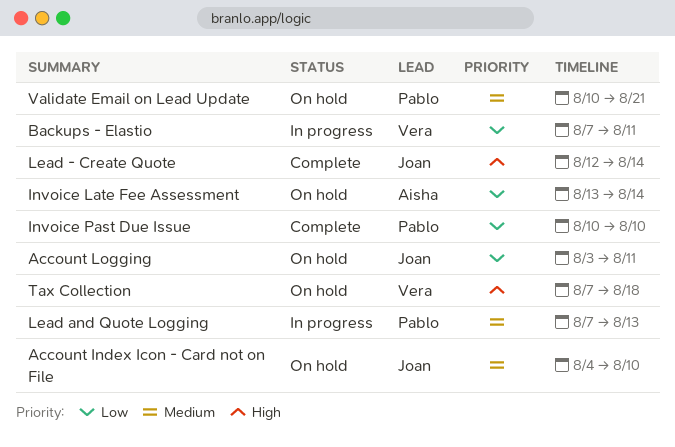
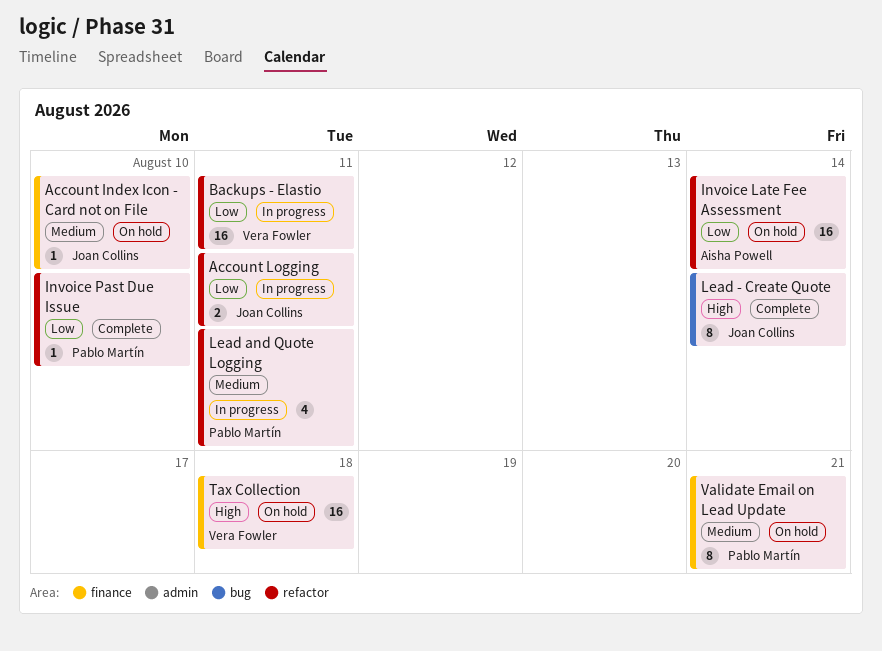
Account Logging, status: On hold -> In progress
Lead and Quote Logging, due: Aug 13 -> Aug 11

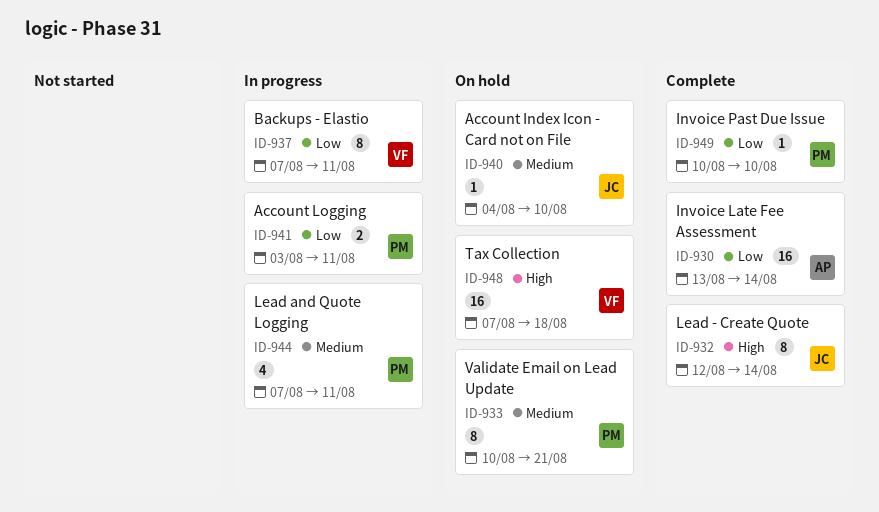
Account Logging, owner: Joan Collins -> Pablo Martín
Backups - Elastio, estimate: 16 -> 8
Invoice Late Fee Assessment, status: On hold -> Complete

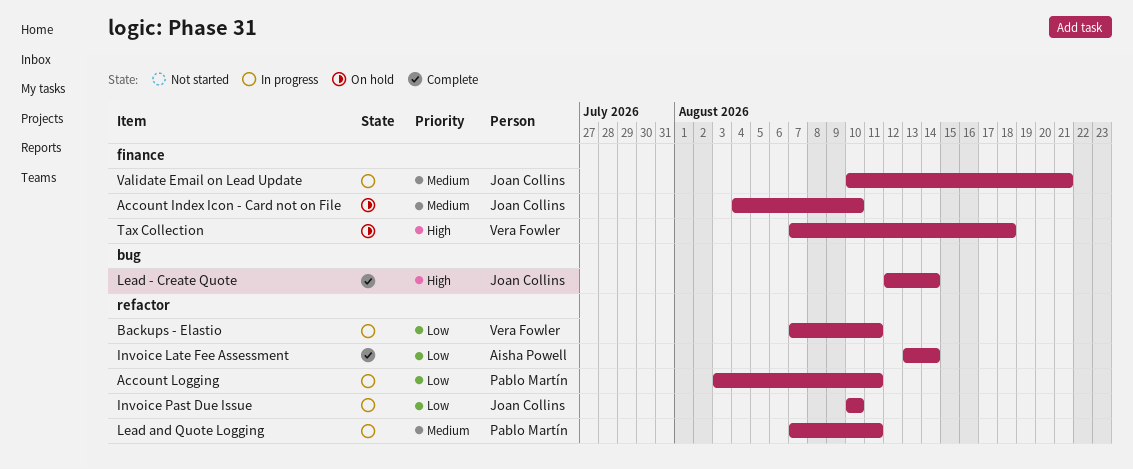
Invoice Past Due Issue, status: Complete -> In progress
Invoice Past Due Issue, owner: Pablo Martín -> Joan Collins
Validate Email on Lead Update, status: On hold -> In progress
Validate Email on Lead Update, owner: Pablo Martín -> Joan Collins

